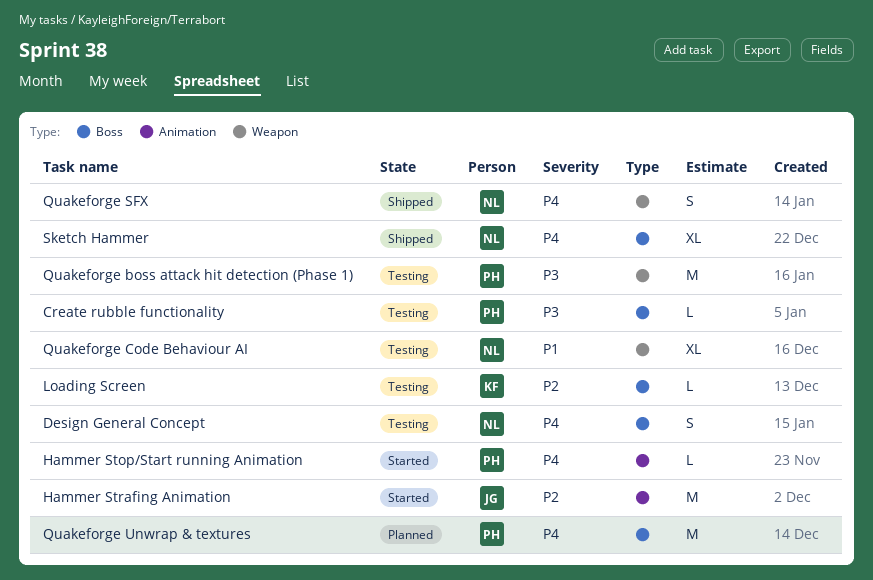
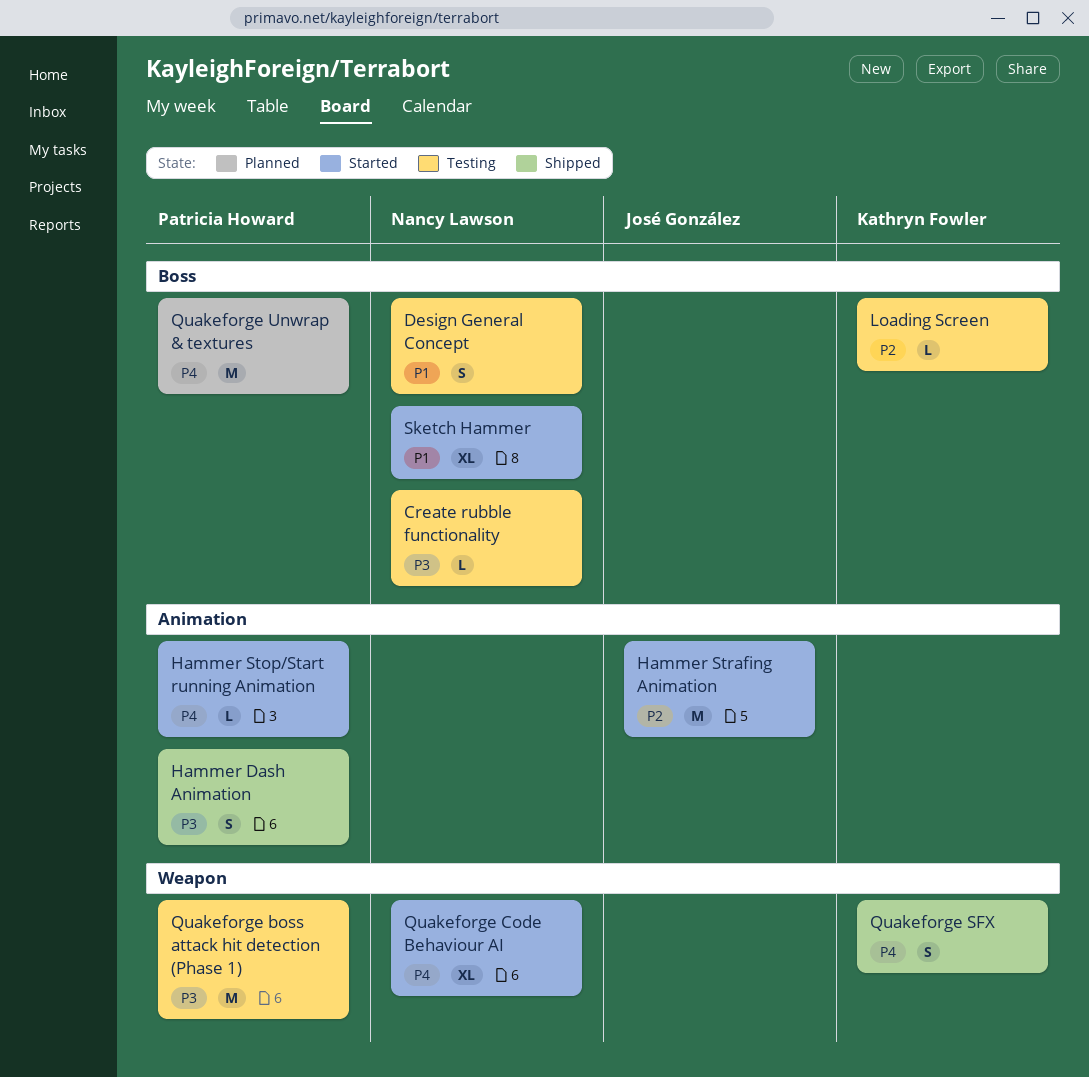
Create rubble functionality, owner: Patricia Howard -> Nancy Lawson
Design General Concept, priority: P4 -> P1
Hammer Dash Animation: none -> present
Quakeforge Code Behaviour AI, status: Testing -> Started
Quakeforge Code Behaviour AI, priority: P1 -> P4
Quakeforge SFX, owner: Nancy Lawson -> Kathryn Fowler
Sketch Hammer, status: Shipped -> Started
Sketch Hammer, priority: P4 -> P1

